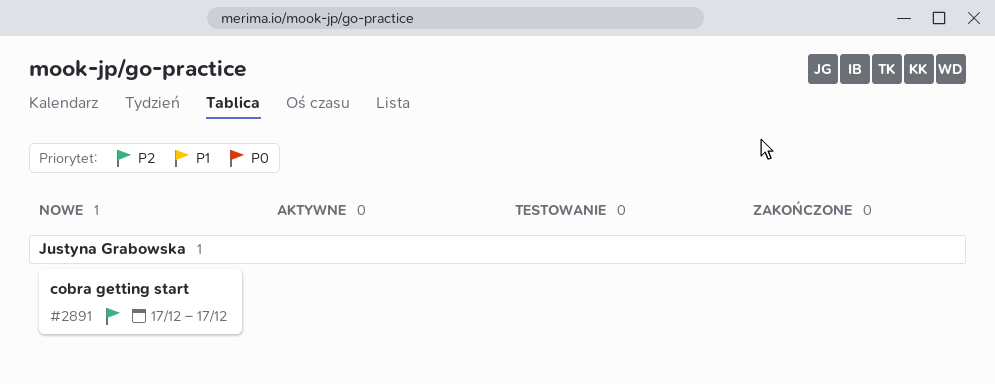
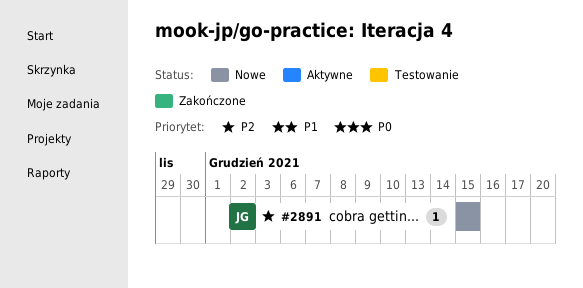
#2891, start: Dec 17 -> Dec 15
#2891, due: Dec 17 -> Dec 15

